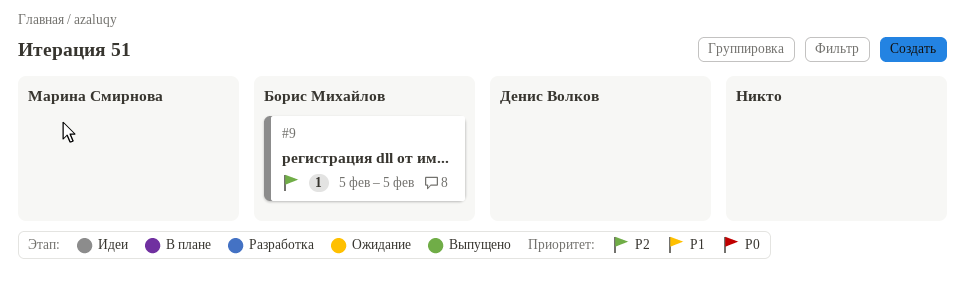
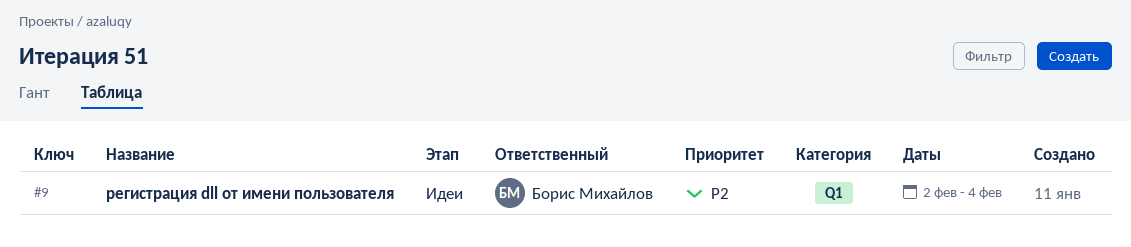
#9, start: Feb 5 -> Feb 2
#9, due: Feb 5 -> Feb 4

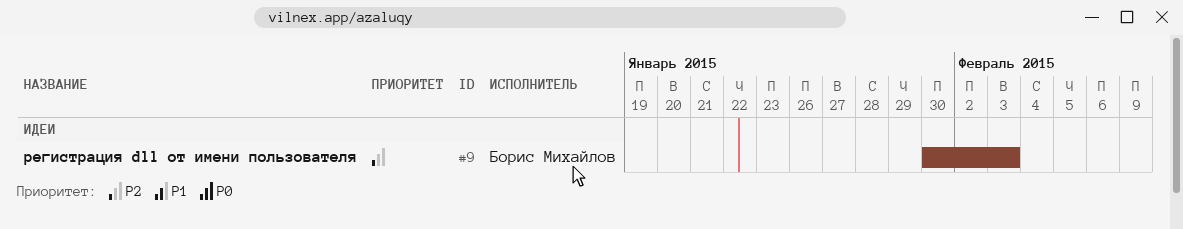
#9, start: Feb 2 -> Jan 30
#9, due: Feb 4 -> Feb 3

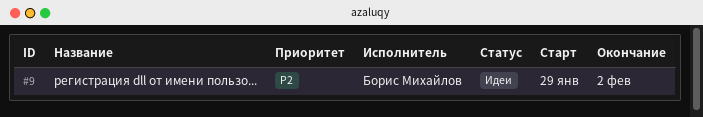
#9, start: Jan 30 -> Jan 29
#9, due: Feb 3 -> Feb 2

